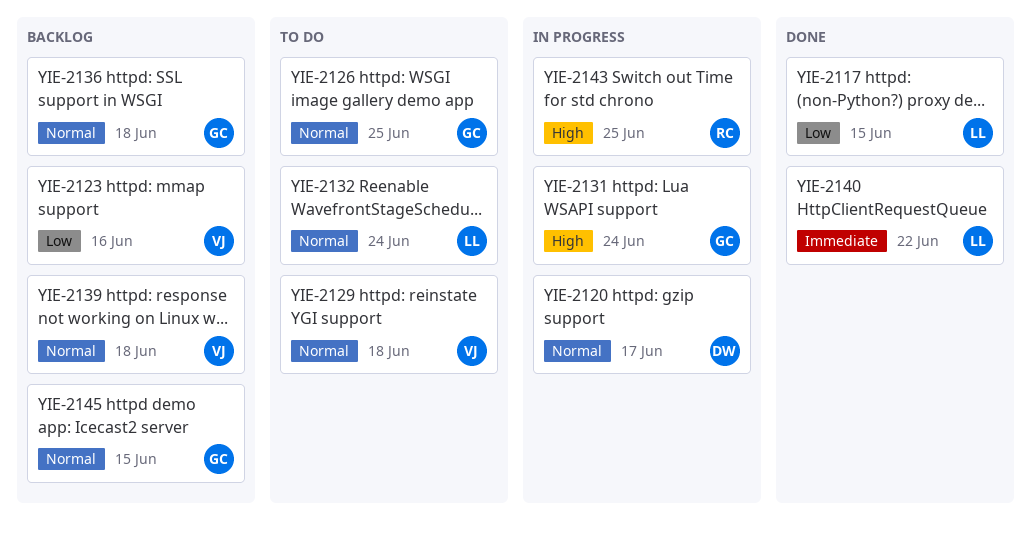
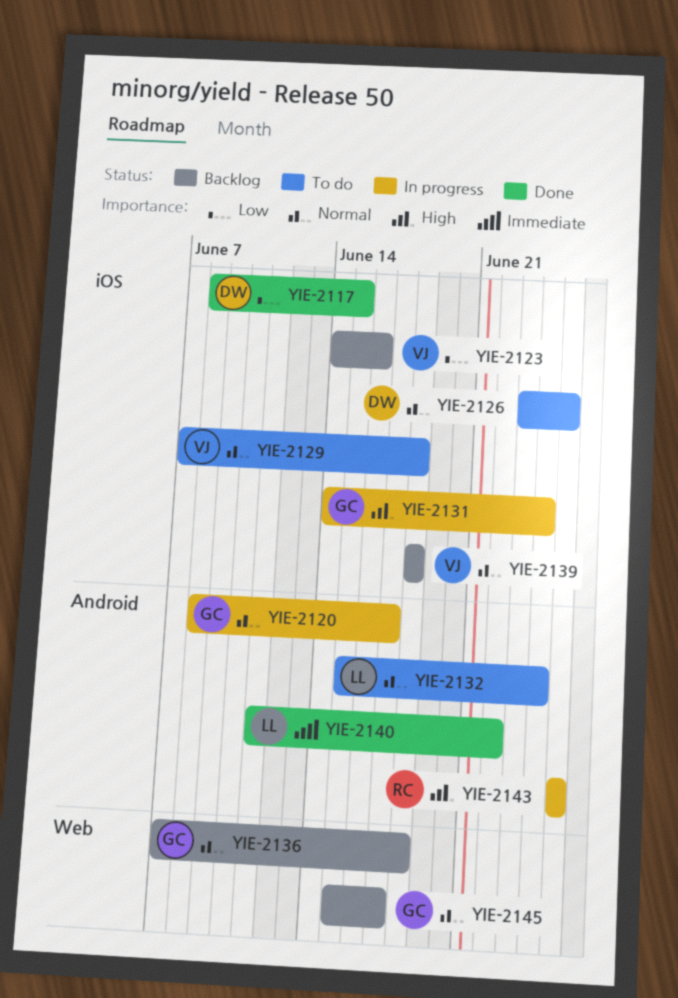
YIE-2117, owner: LL -> DW
YIE-2120, owner: DW -> GC
YIE-2126, owner: GC -> DW
YIE-2145, due: Jun 15 -> Jun 17

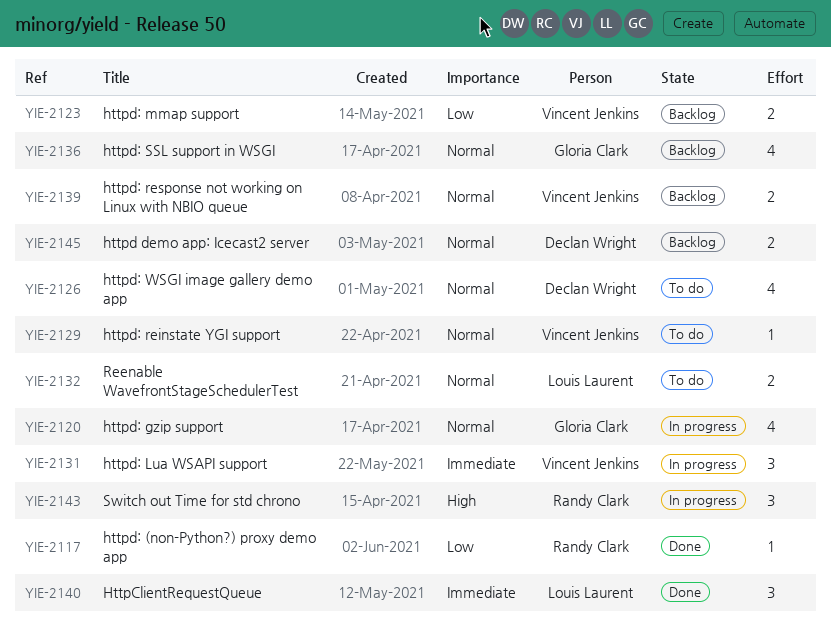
YIE-2117, owner: Declan Wright -> Randy Clark
YIE-2131, owner: Gloria Clark -> Vincent Jenkins
YIE-2131, priority: High -> Immediate
YIE-2145, owner: Gloria Clark -> Declan Wright

